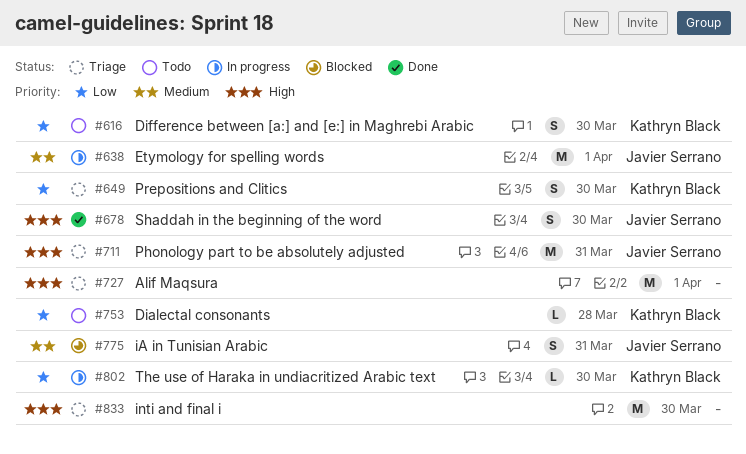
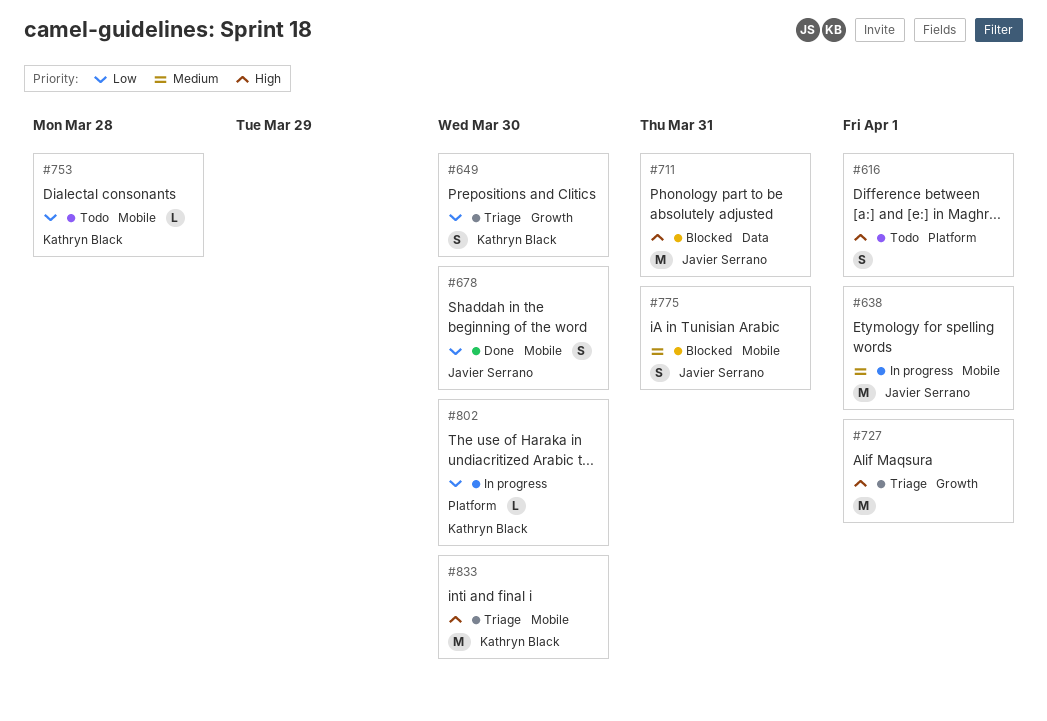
#616, owner: Kathryn Black -> none
#616, priority: Low -> High
#616, due: Mar 30 -> Apr 1
#678, priority: High -> Low
#711, status: Triage -> Blocked
#833, owner: none -> Kathryn Black

